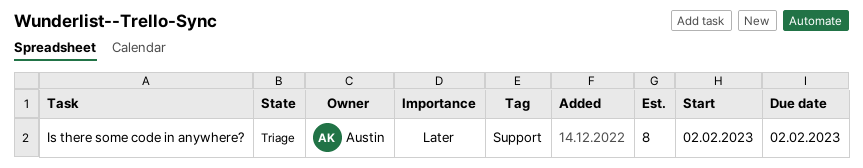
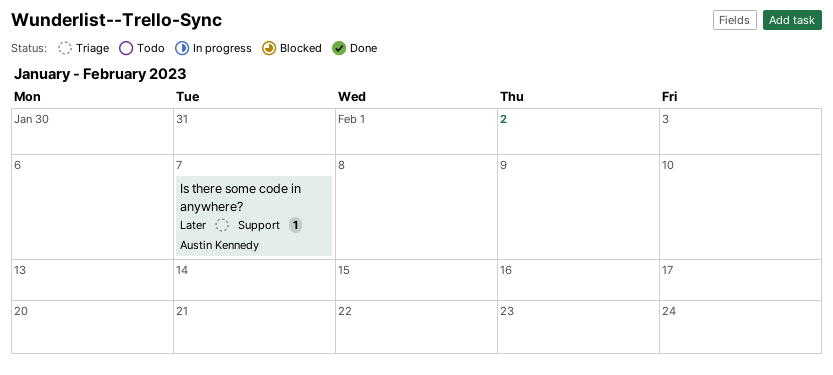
Is there some code in anywhere?, estimate: 8 -> 1
Is there some code in anywhere?, due: Feb 2 -> Feb 7

